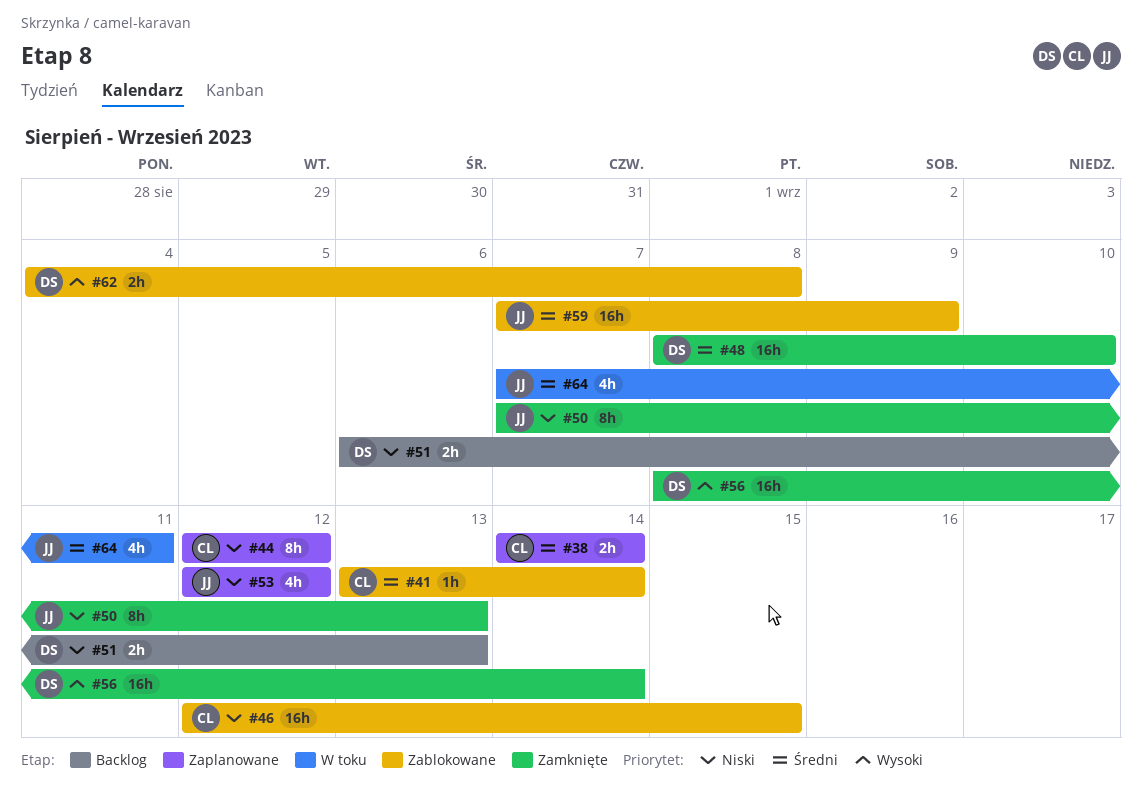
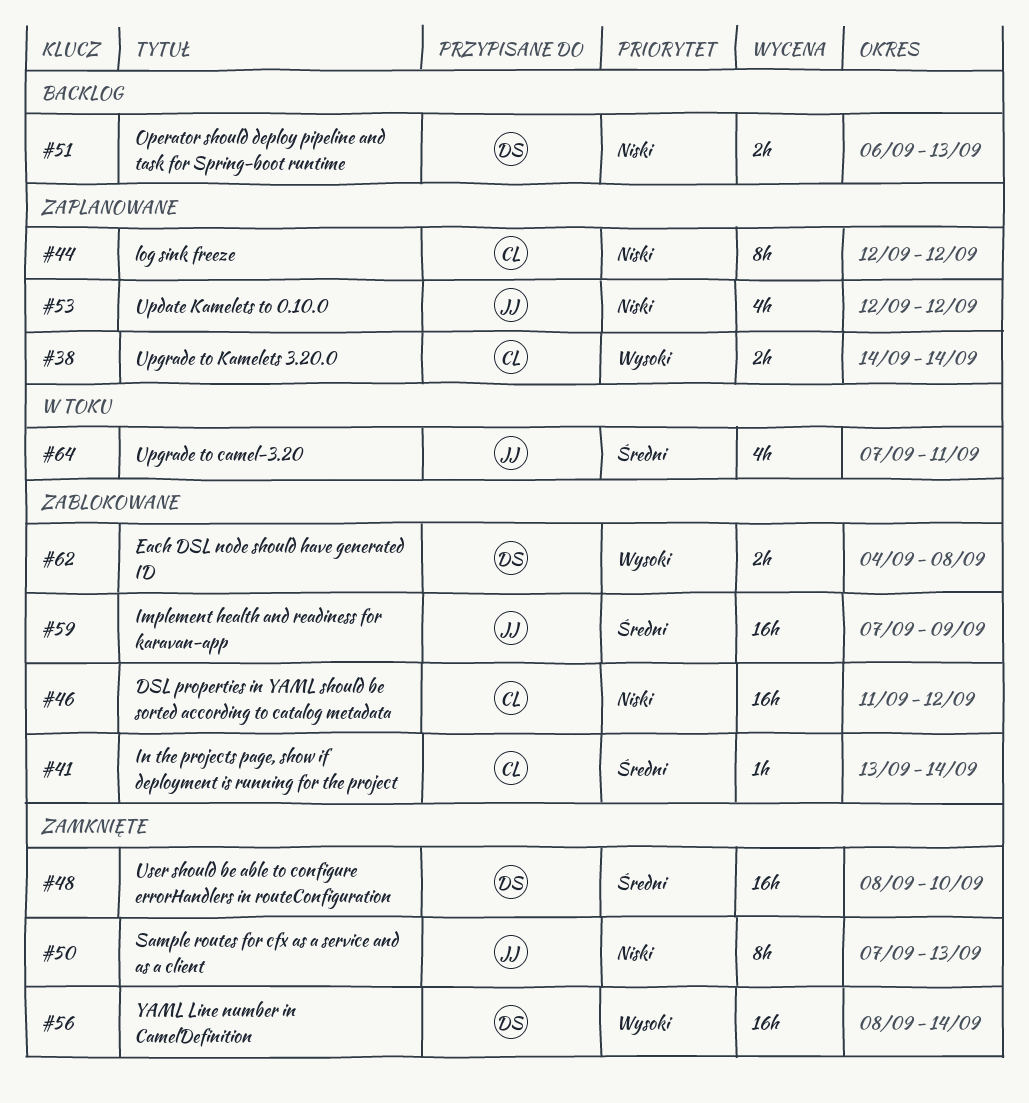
#38, priority: Średni -> Wysoki
#46, start: Sep 12 -> Sep 11
#46, due: Sep 15 -> Sep 12

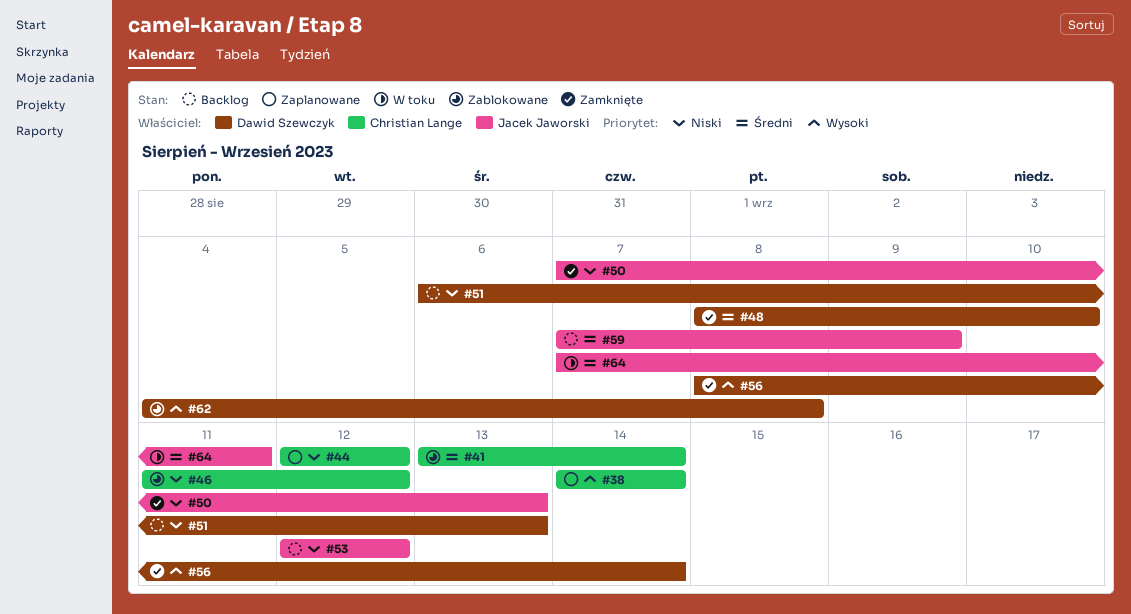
#53, status: Zaplanowane -> Backlog
#59, status: Zablokowane -> Backlog

